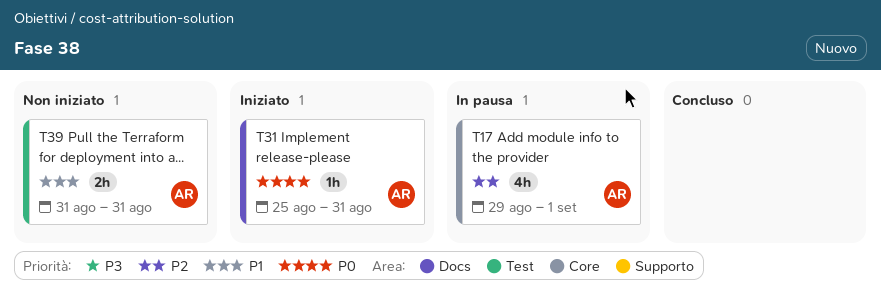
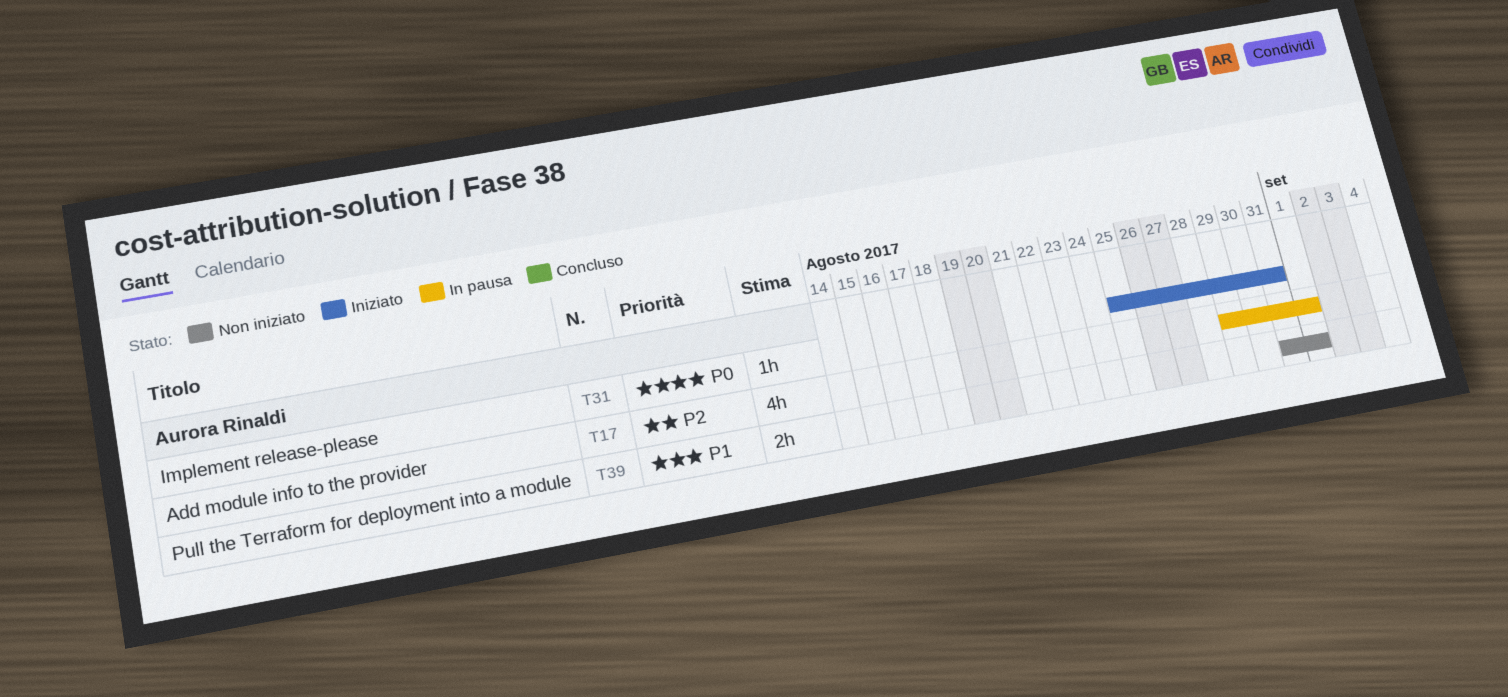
T39, due: Aug 31 -> Sep 1

